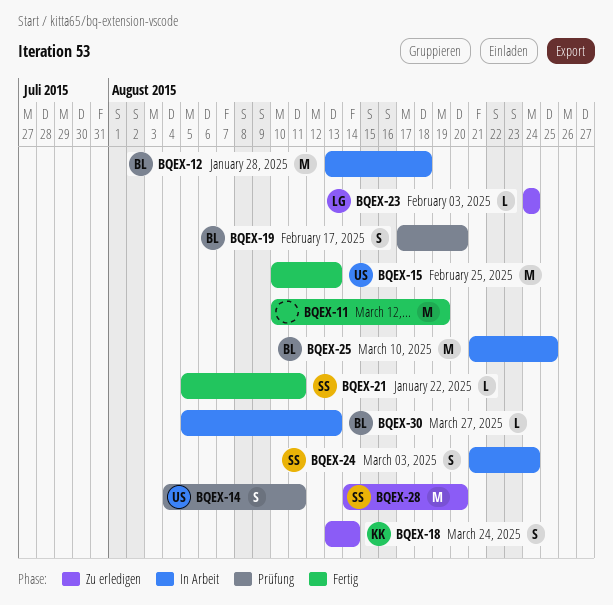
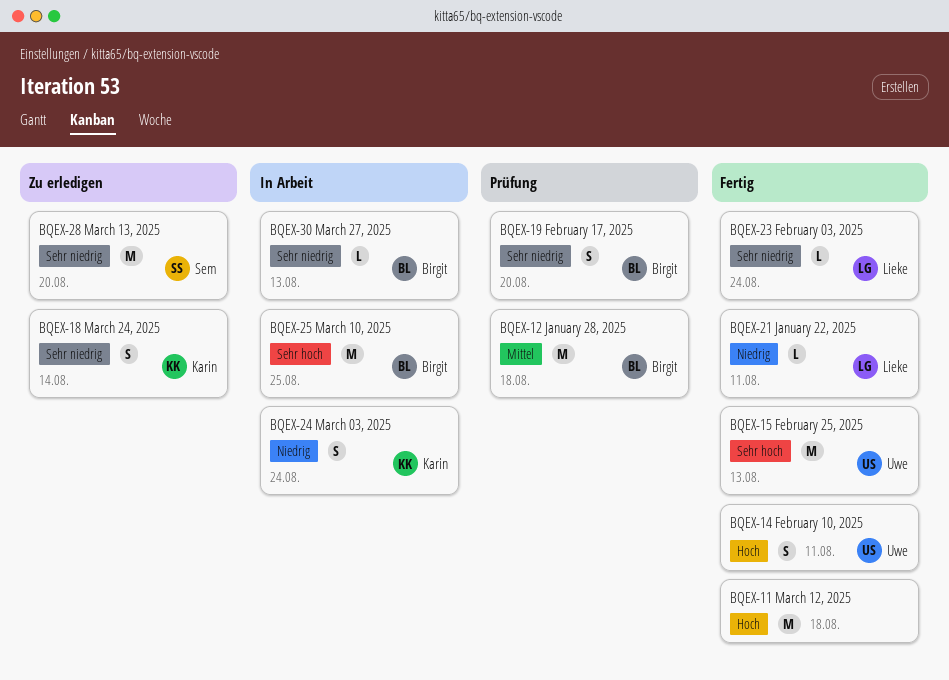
BQEX-11, due: Aug 19 -> Aug 18
BQEX-12, status: In Arbeit -> Prüfung
BQEX-14, status: Prüfung -> Fertig
BQEX-21, owner: Sem -> Lieke
BQEX-23, status: Zu erledigen -> Fertig
BQEX-24, owner: Sem -> Karin

